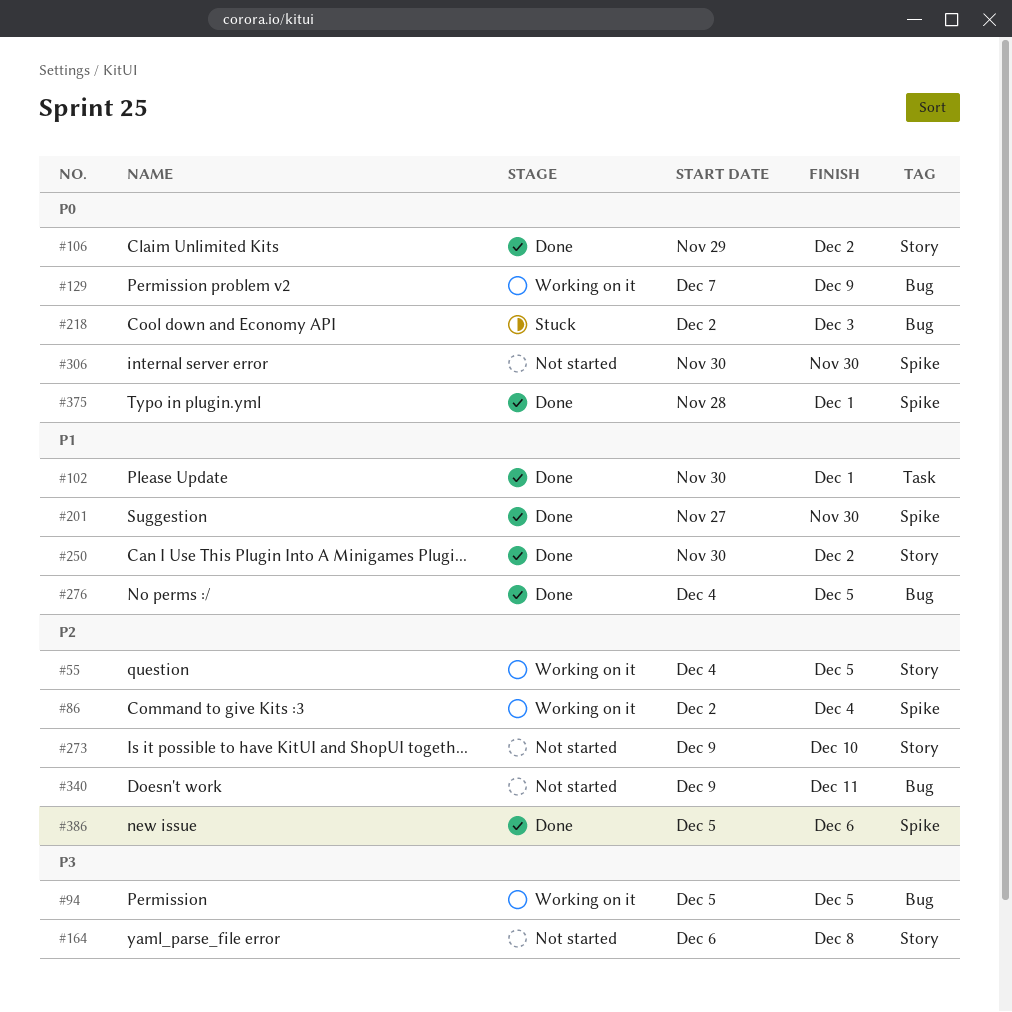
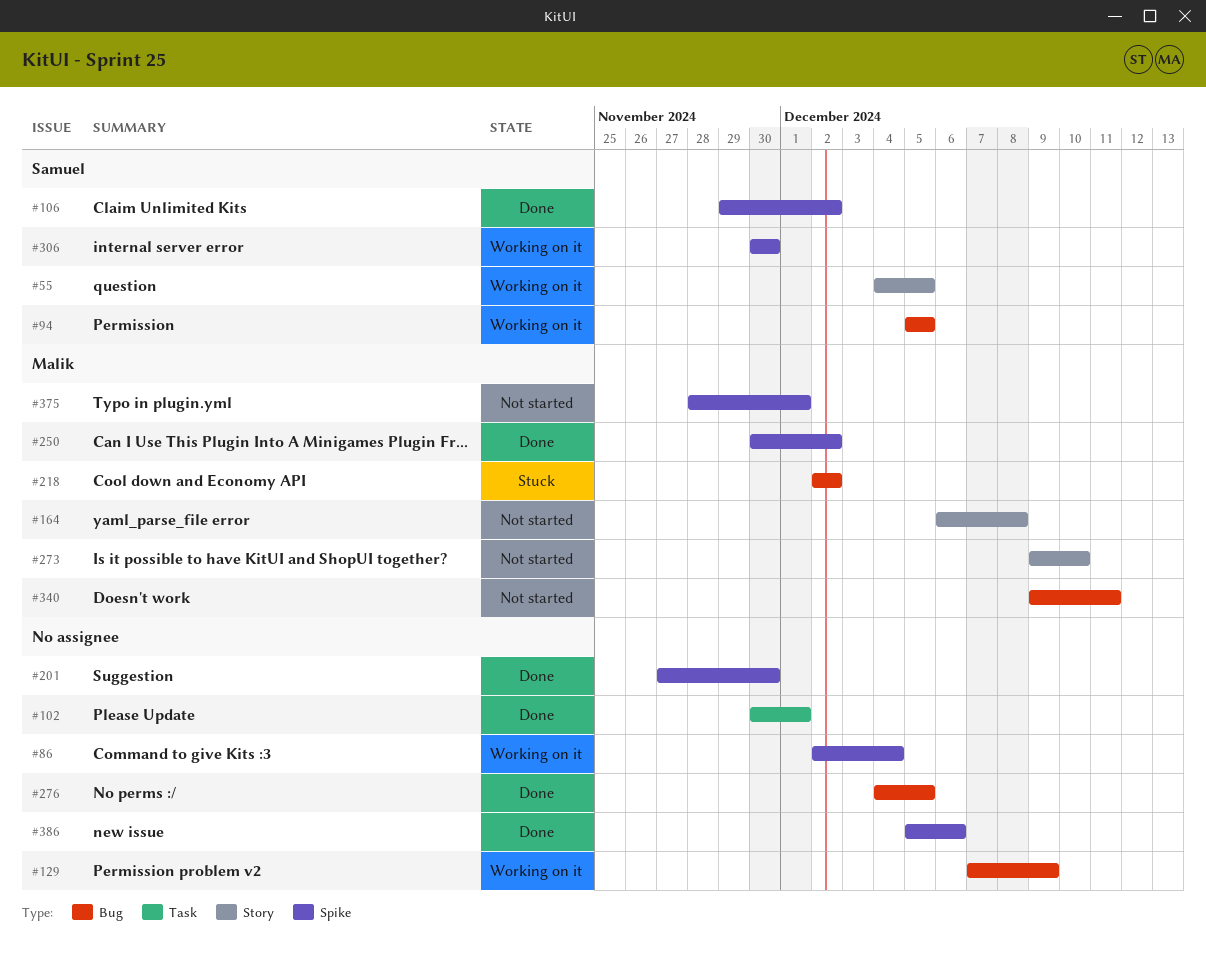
#106, label: Story -> Spike
#218, due: Dec 3 -> Dec 2
#250, label: Story -> Spike
#306, status: Not started -> Working on it
#375, status: Done -> Not started

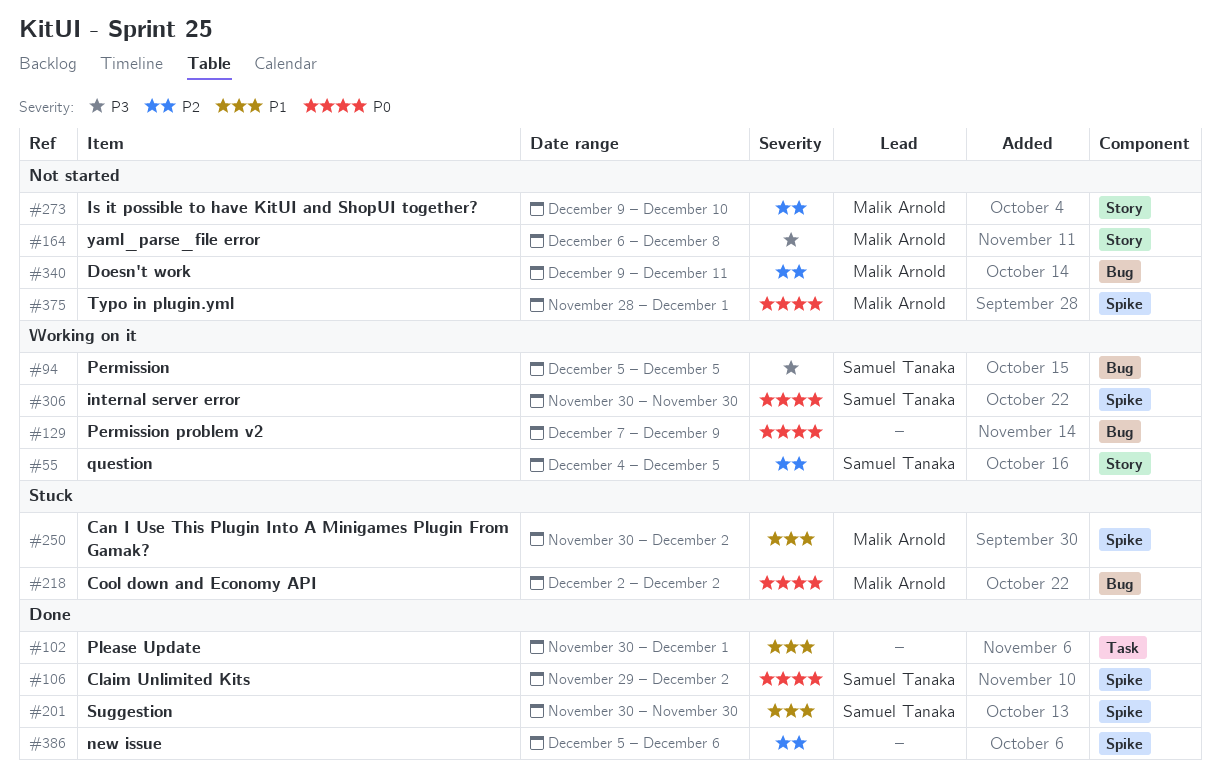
#86: present -> none
#201, owner: none -> Samuel Tanaka
#201, start: Nov 27 -> Nov 30
#250, status: Done -> Stuck
#276: present -> none

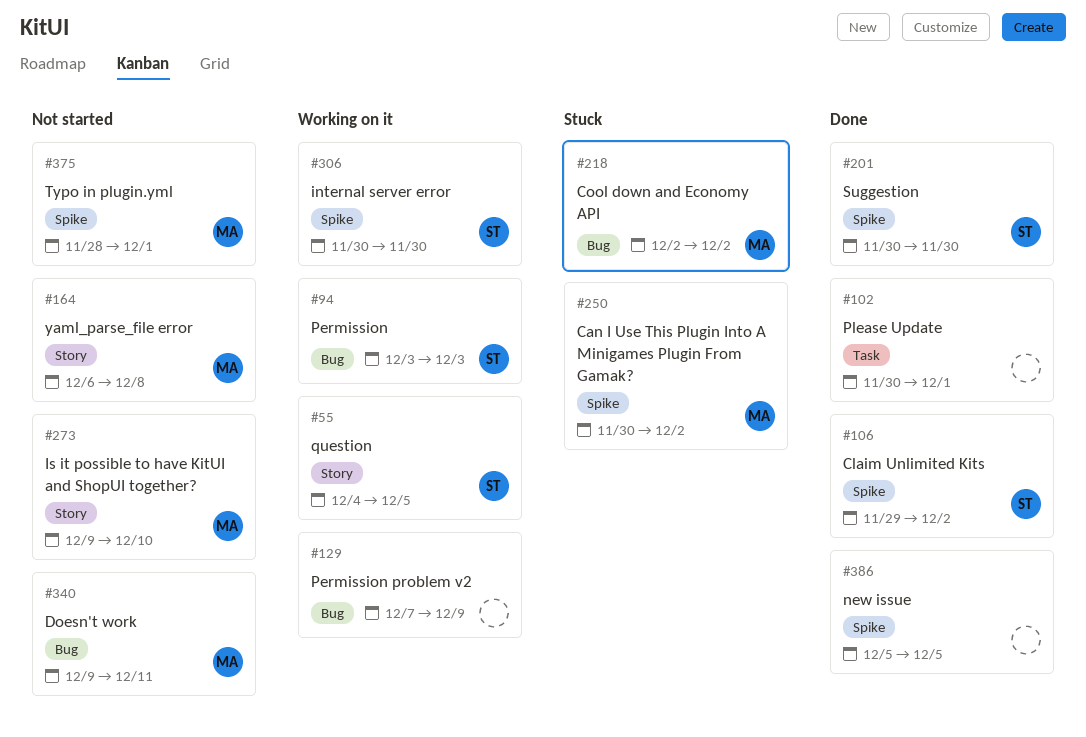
#94, start: Dec 5 -> Dec 3
#94, due: Dec 5 -> Dec 3
#386, due: Dec 6 -> Dec 5

